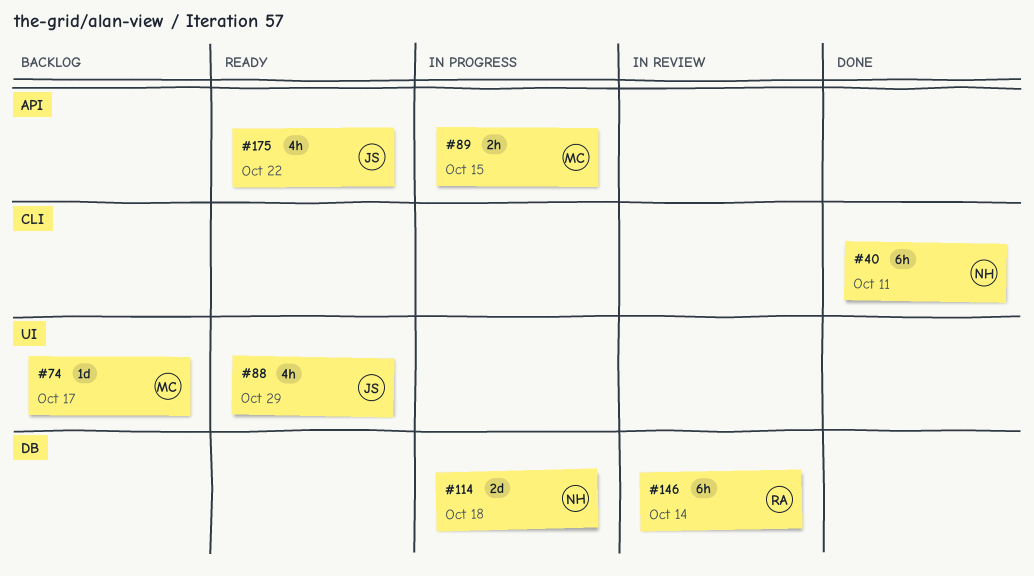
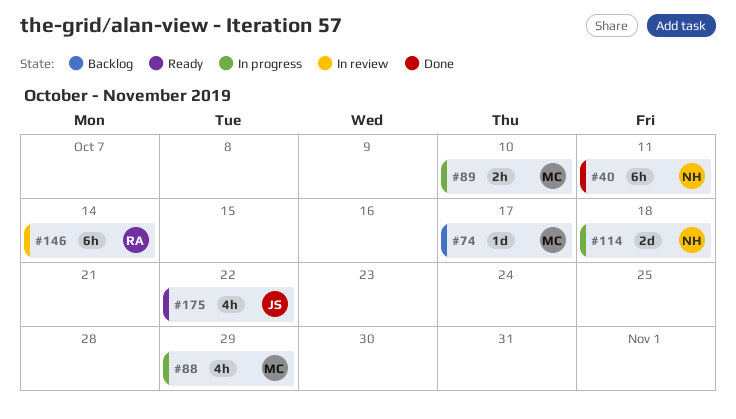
#88, status: Ready -> In progress
#88, owner: JS -> MC
#89, due: Oct 15 -> Oct 10

